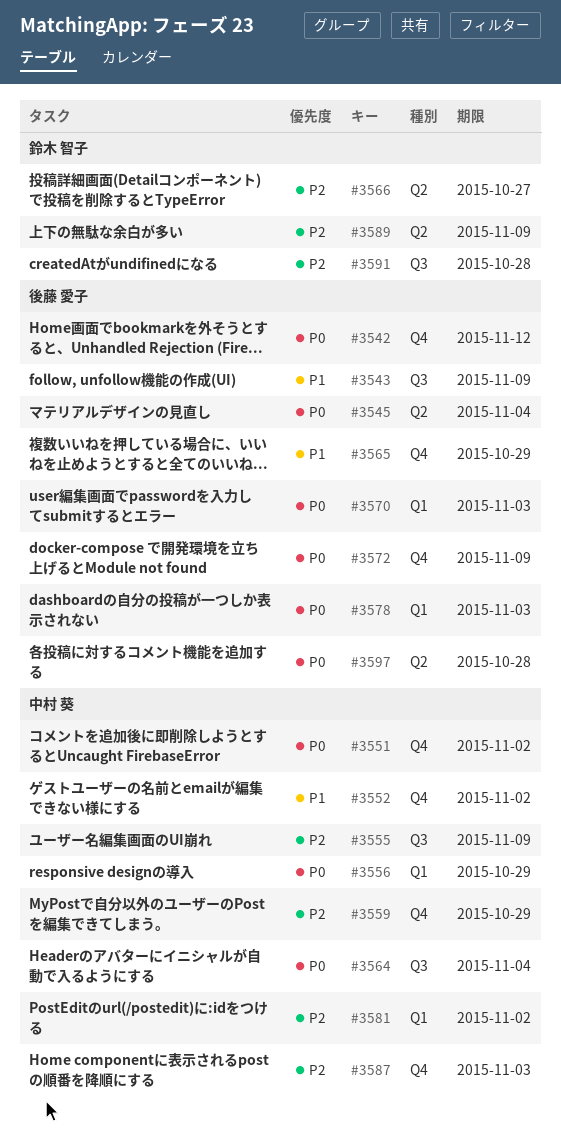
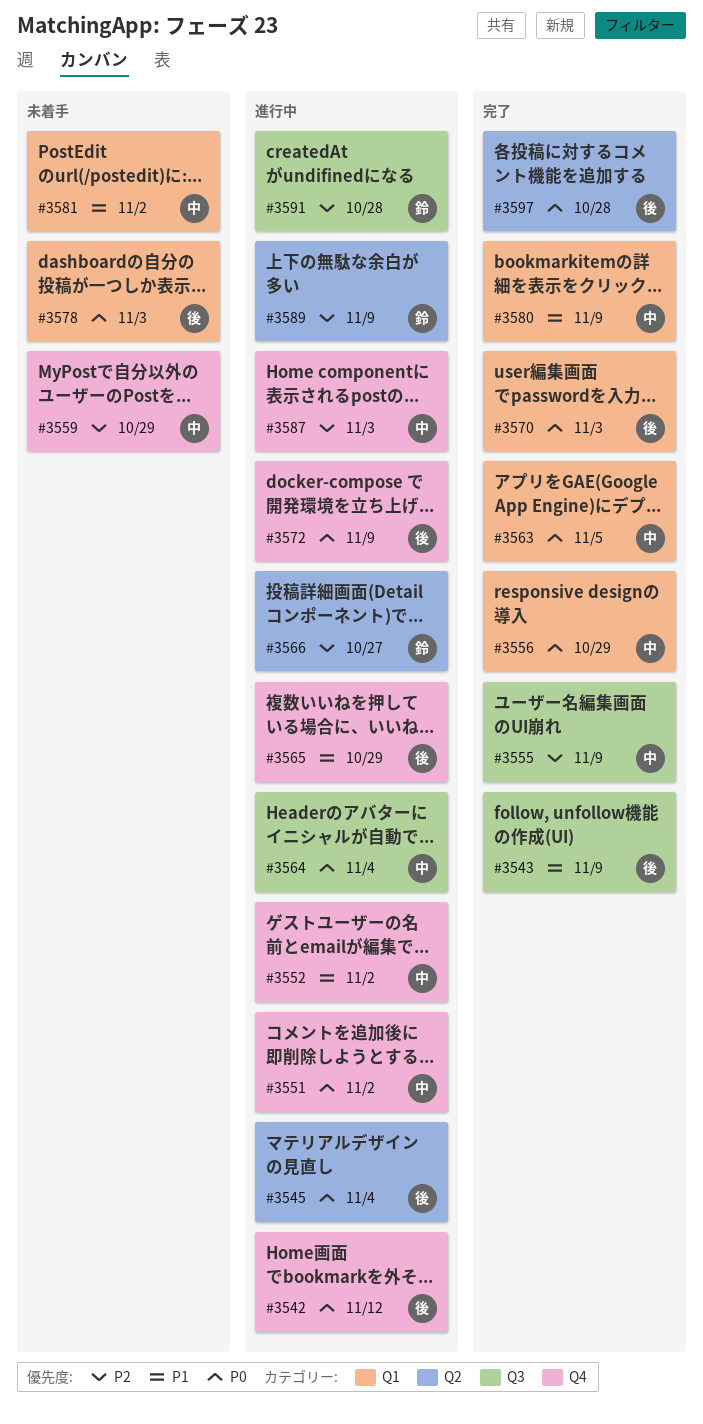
#3563: none -> present
#3580: none -> present
#3581, priority: P2 -> P1

